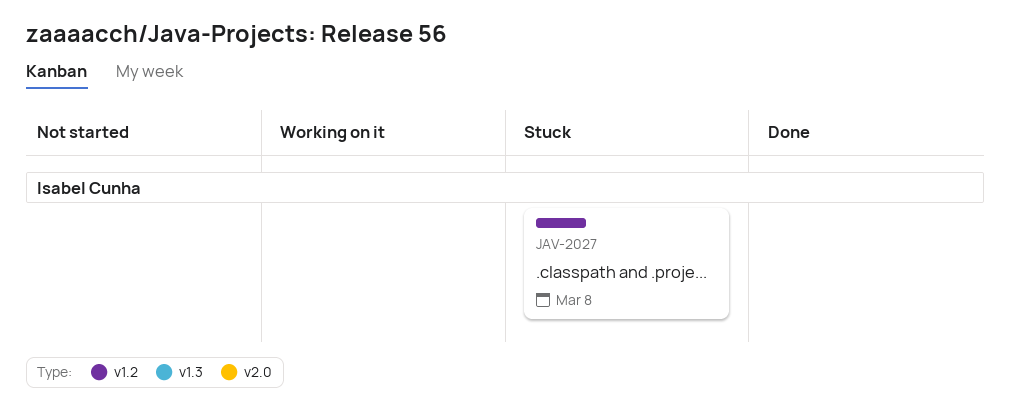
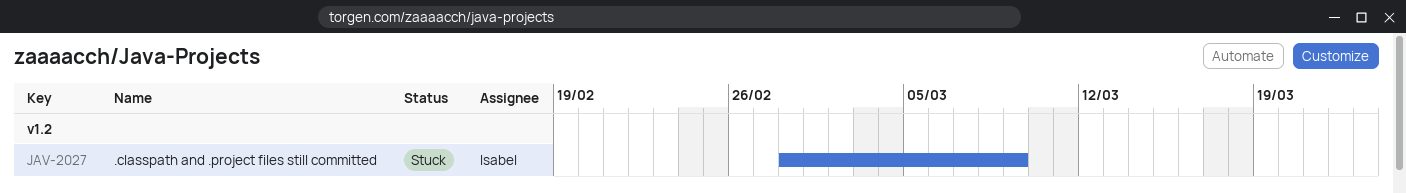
JAV-2027, due: Mar 8 -> Mar 9

